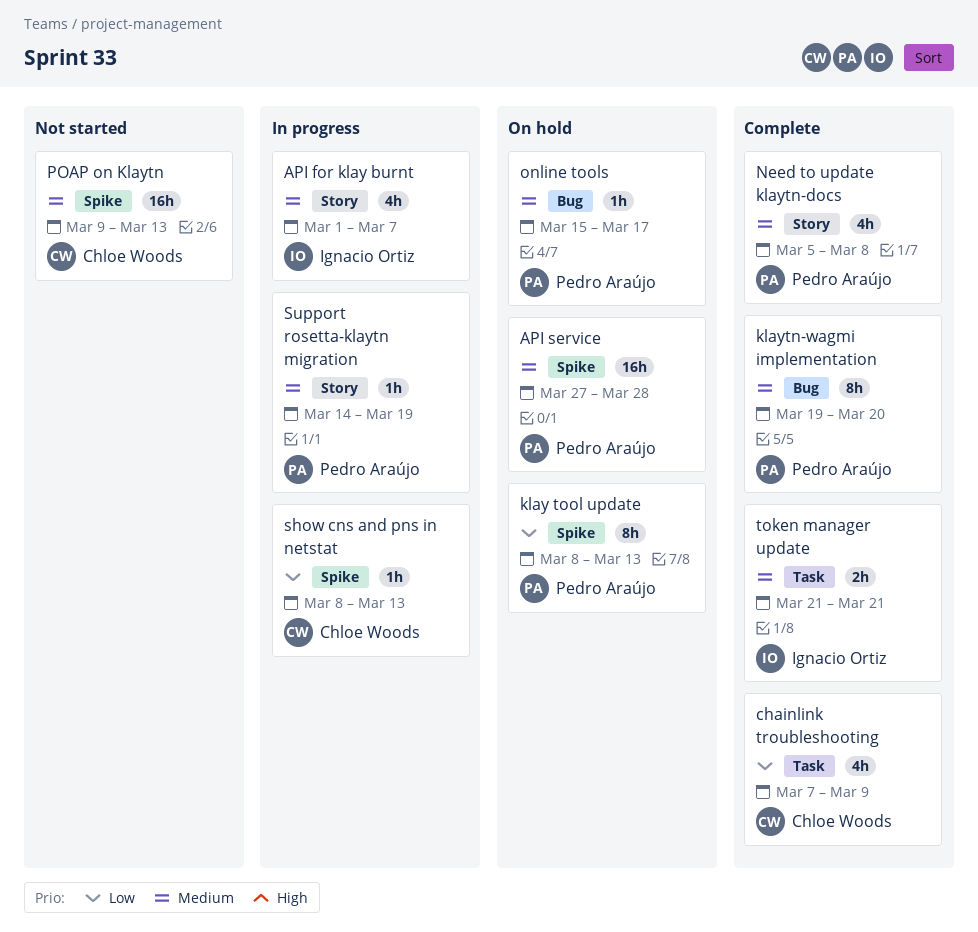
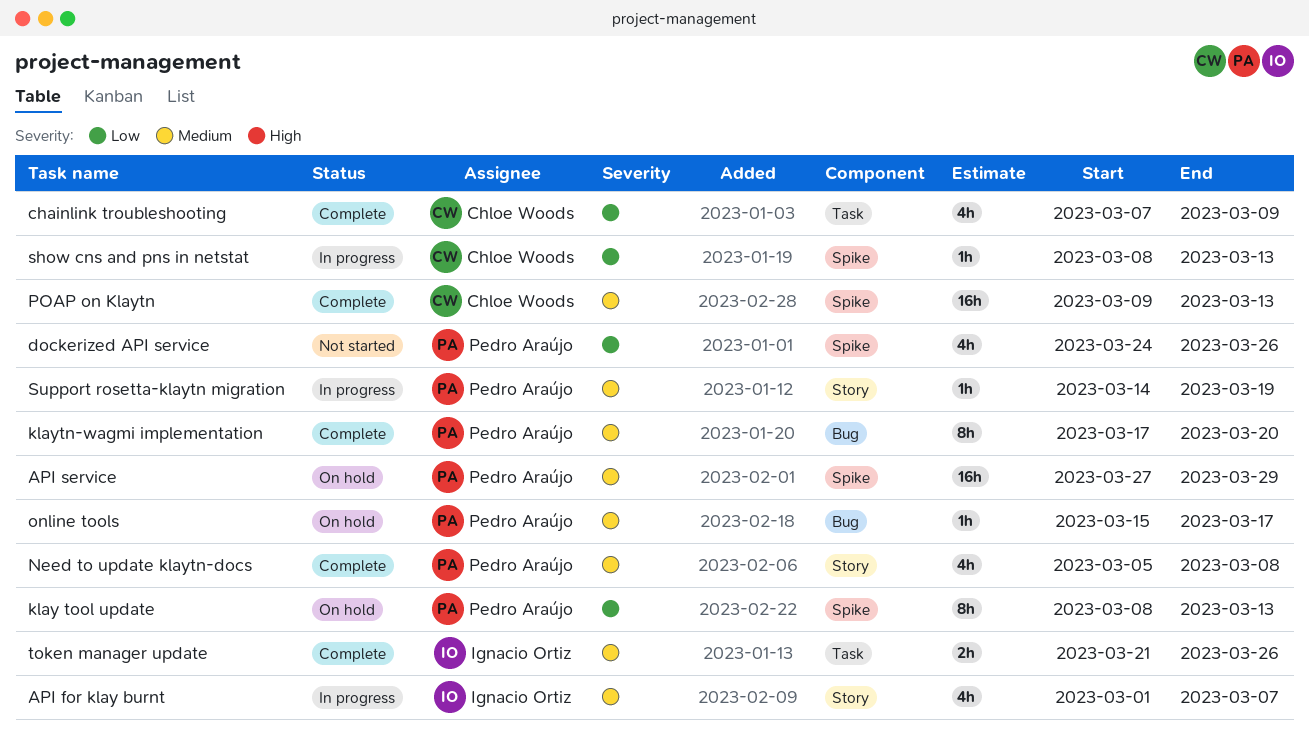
API service, due: Mar 28 -> Mar 29
dockerized API service: none -> present
klaytn-wagmi implementation, start: Mar 19 -> Mar 17
POAP on Klaytn, status: Not started -> Complete
token manager update, due: Mar 21 -> Mar 26

